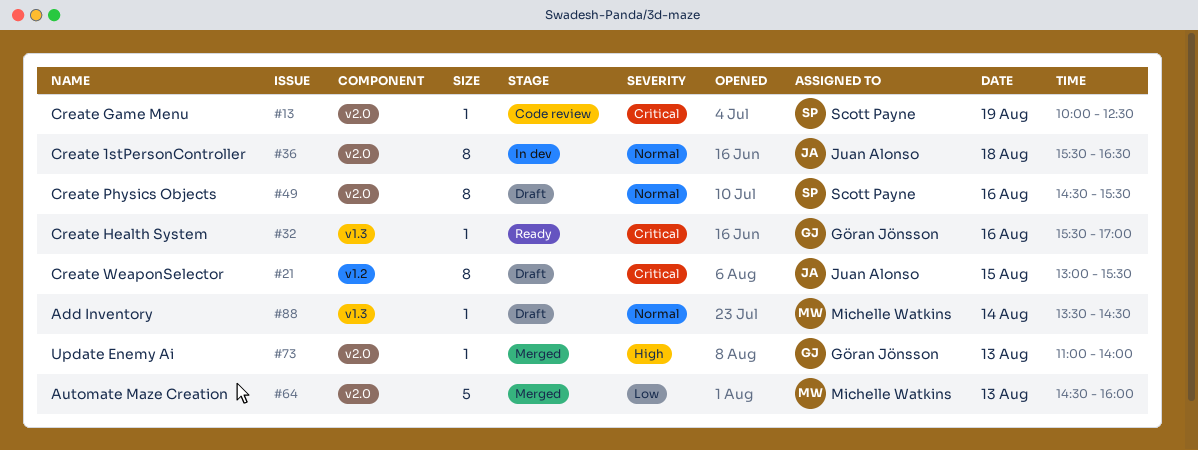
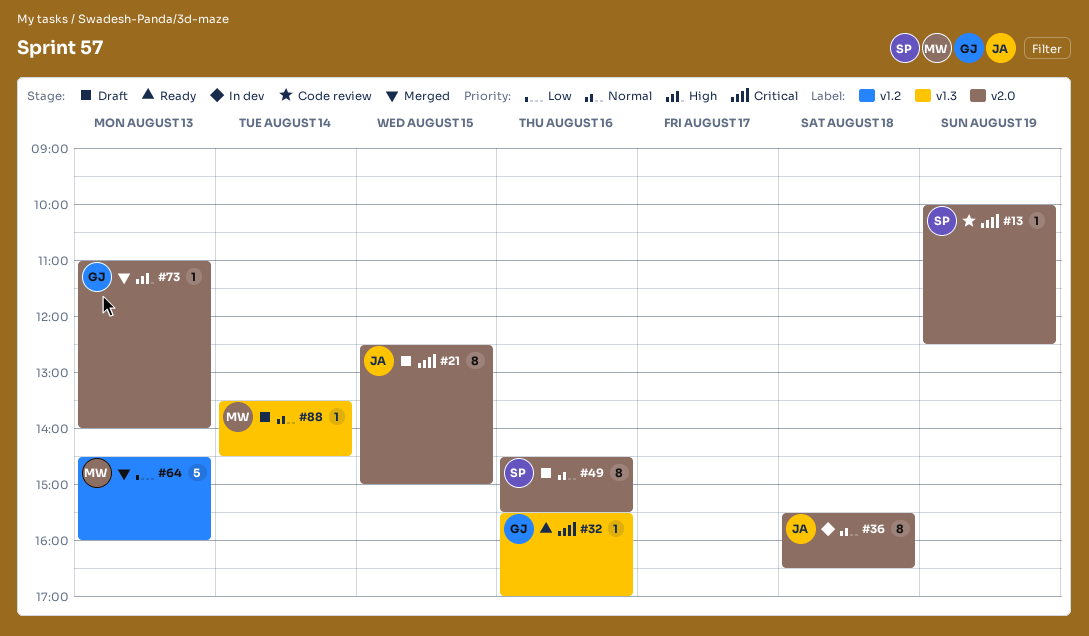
#21, label: v1.2 -> v2.0
#21, begins: 13:00 -> 12:30
#21, ends: 15:30 -> 15:00
#64, label: v2.0 -> v1.2

